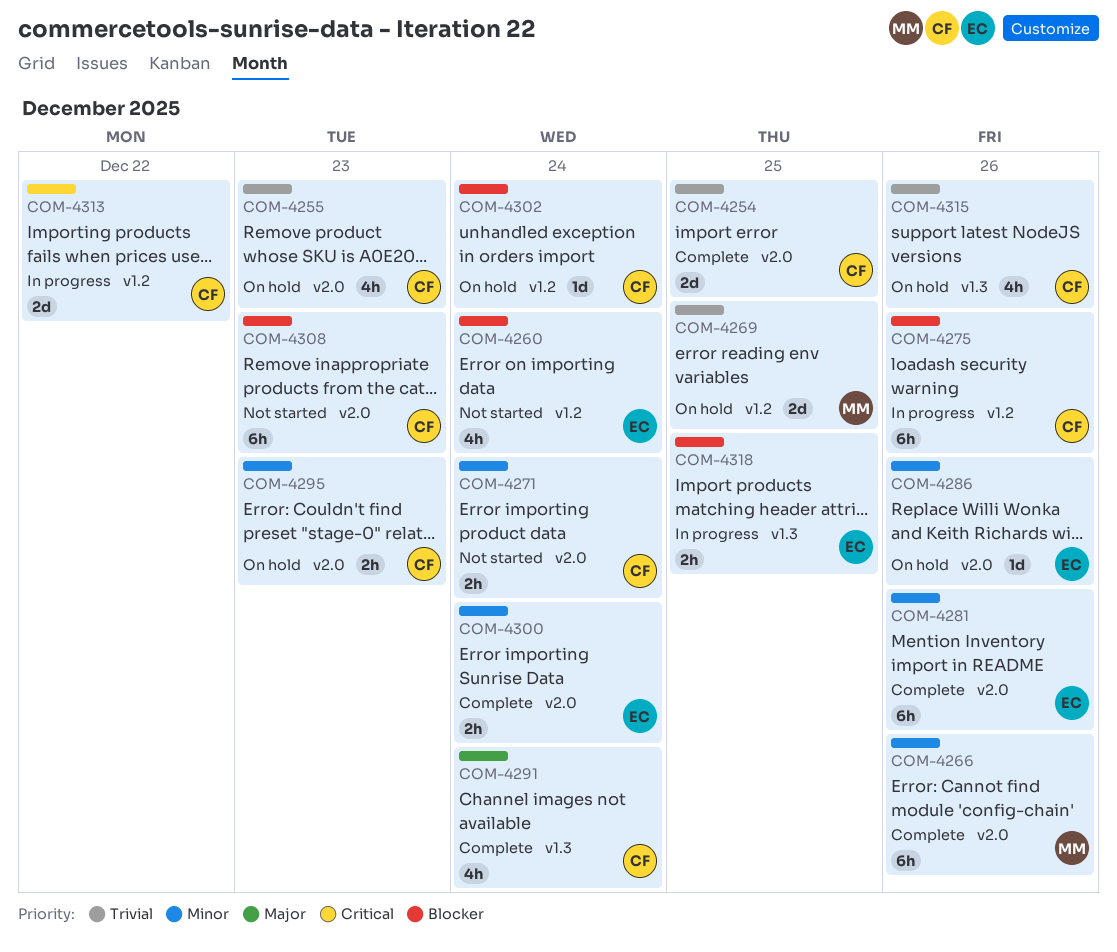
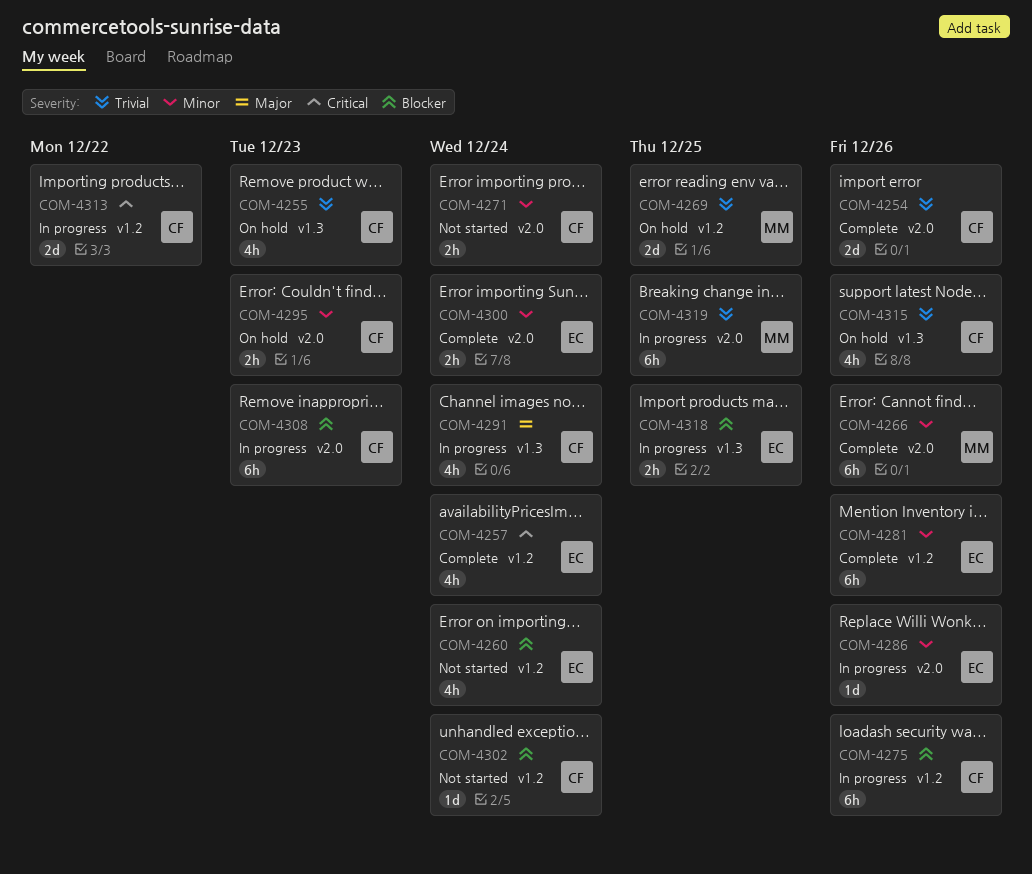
COM-4254, due: Dec 25 -> Dec 26
COM-4255, label: v2.0 -> v1.3
COM-4257: none -> present
COM-4281, label: v2.0 -> v1.2
COM-4286, status: On hold -> In progress
COM-4291, status: Complete -> In progress
COM-4302, status: On hold -> Not started
COM-4308, status: Not started -> In progress
COM-4319: none -> present

